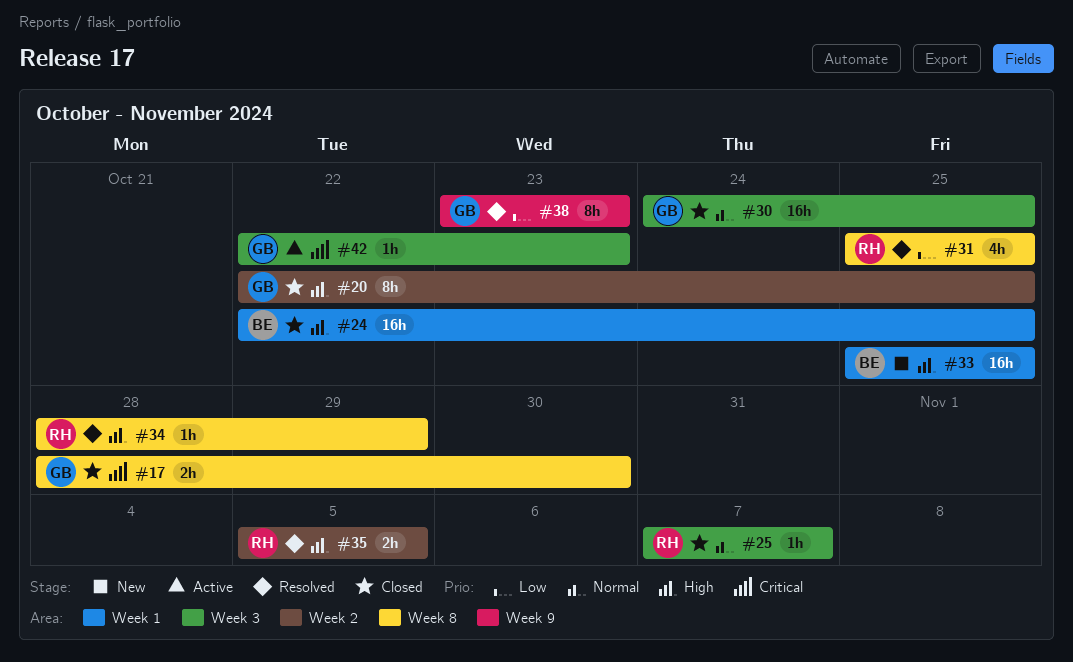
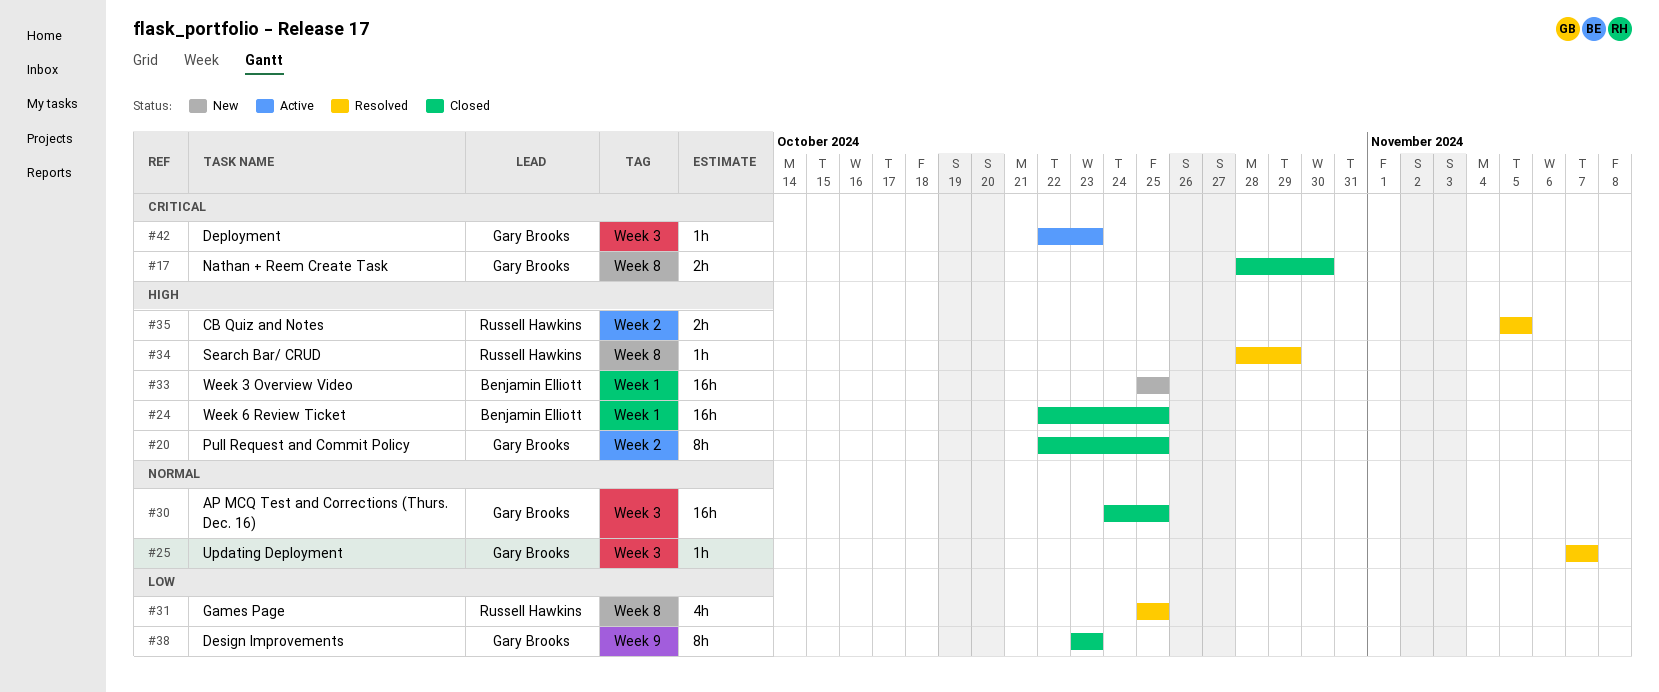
#25, status: Closed -> Resolved
#25, owner: Russell Hawkins -> Gary Brooks
#38, status: Resolved -> Closed

